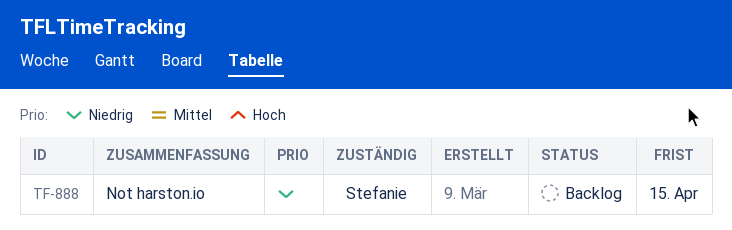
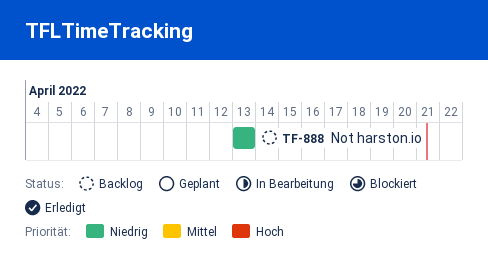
TF-888, due: Apr 15 -> Apr 13

